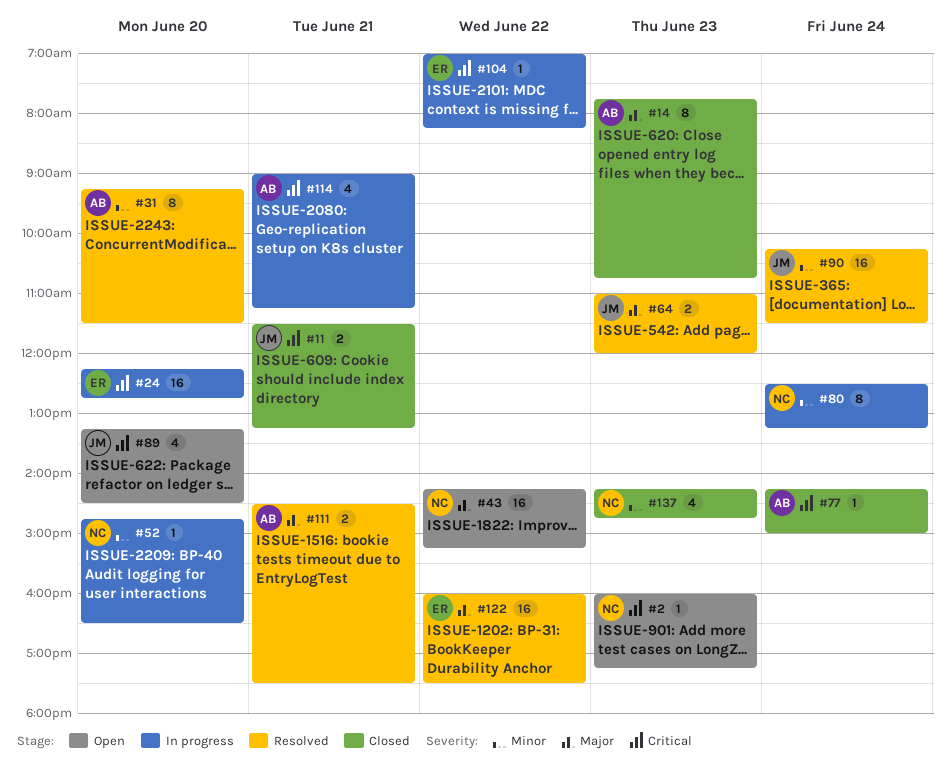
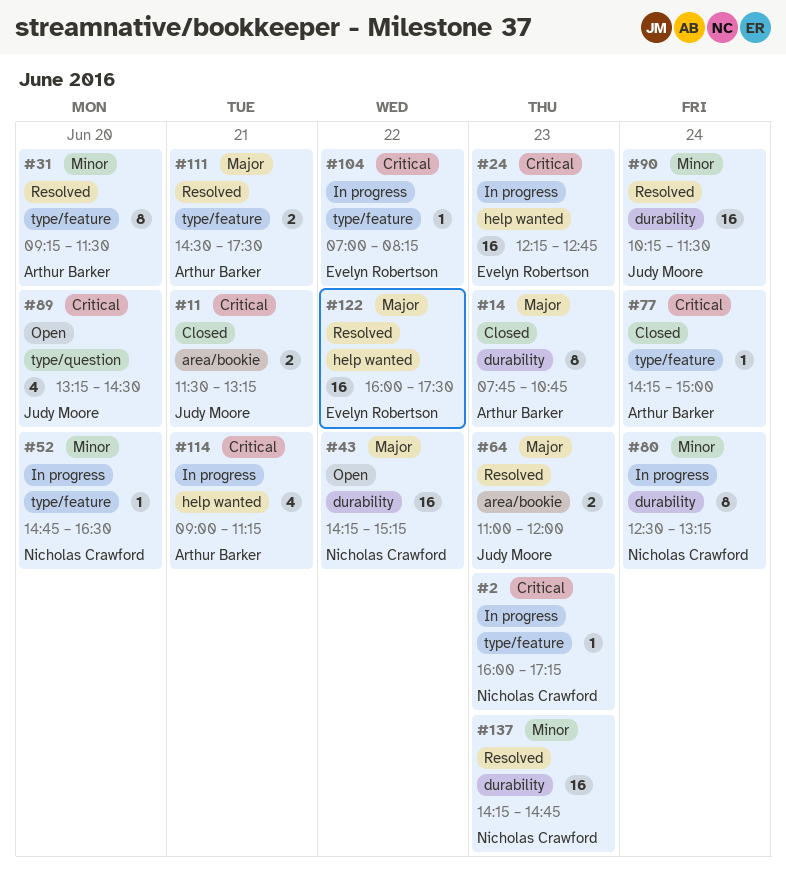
#2, status: Open -> In progress
#24, day: Jun 20 -> Jun 23
#137, status: Closed -> Resolved
#137, estimate: 4 -> 16

